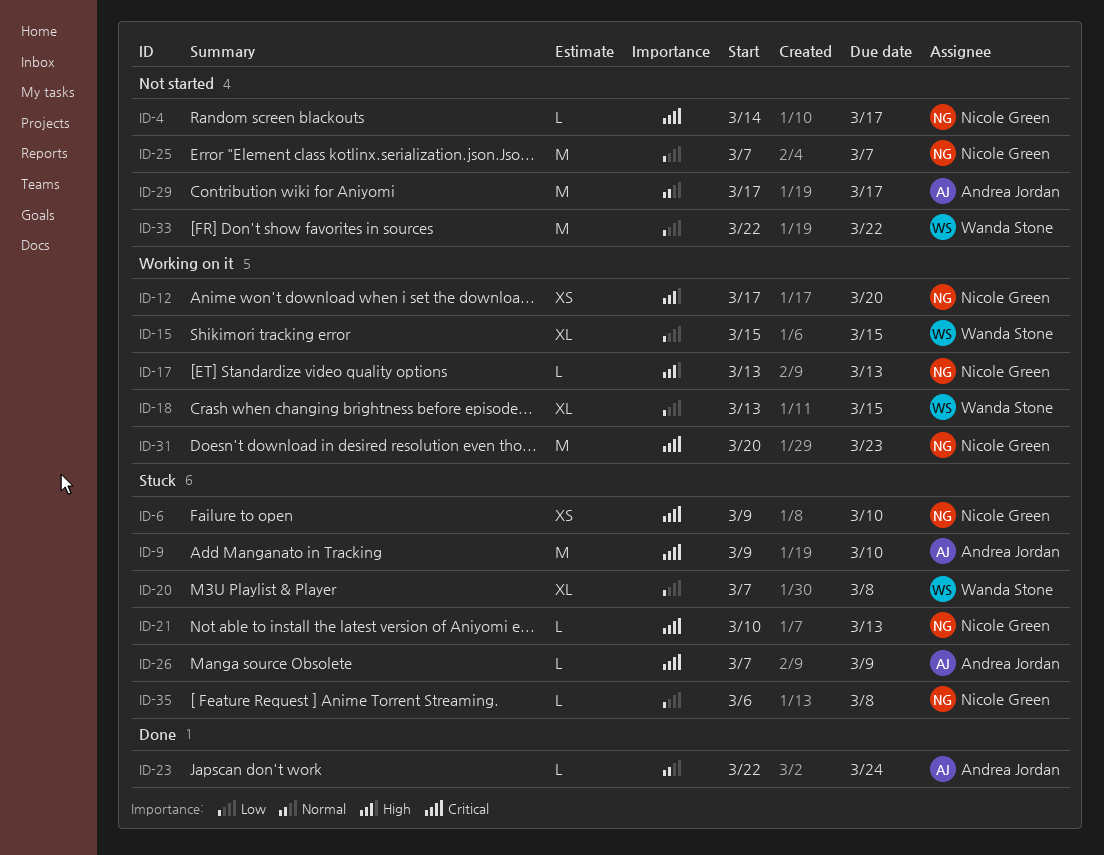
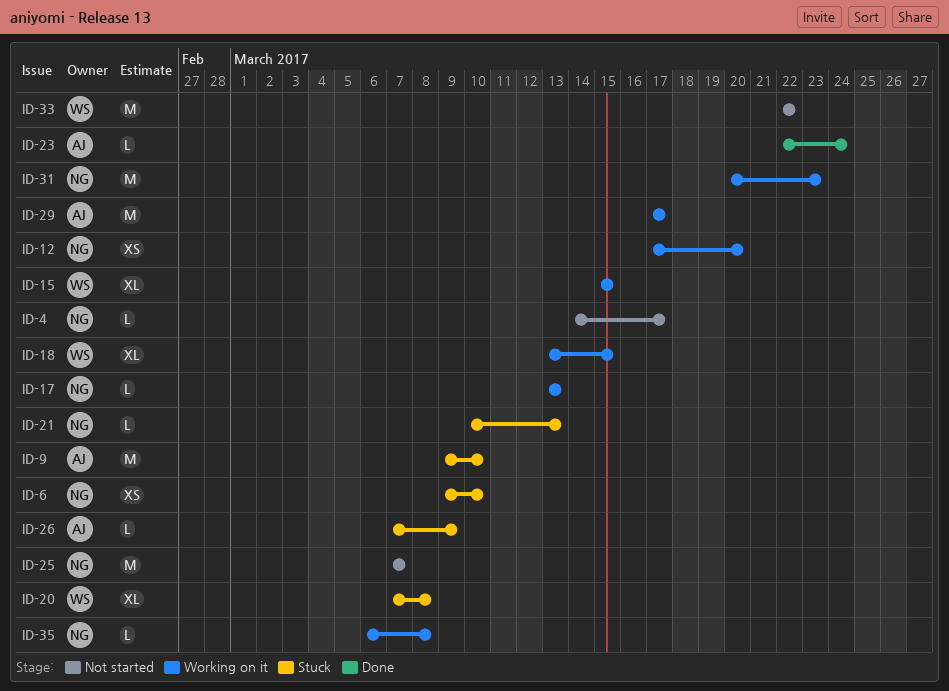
ID-29, status: Not started -> Working on it
ID-35, status: Stuck -> Working on it

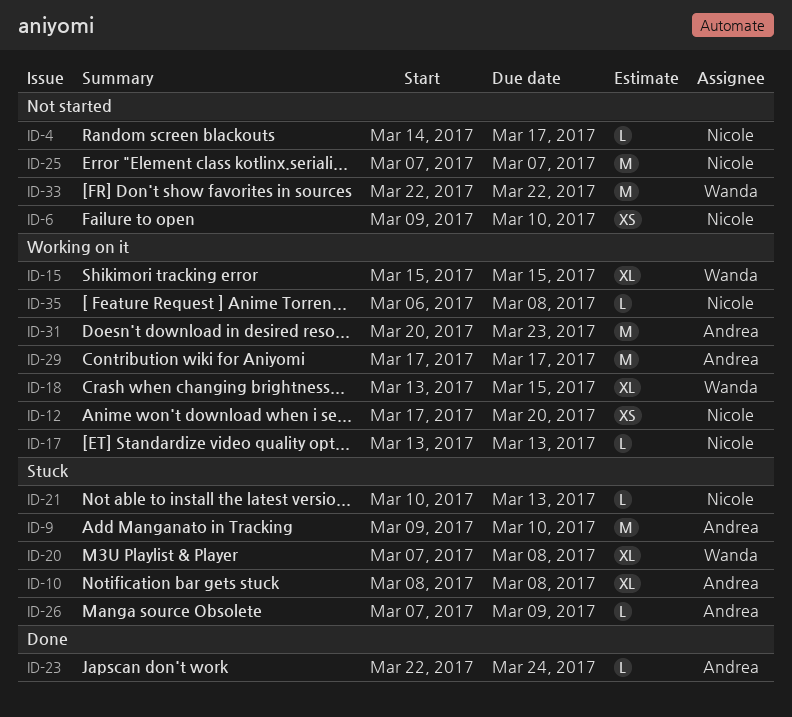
ID-6, status: Stuck -> Not started
ID-10: none -> present
ID-31, owner: Nicole -> Andrea

